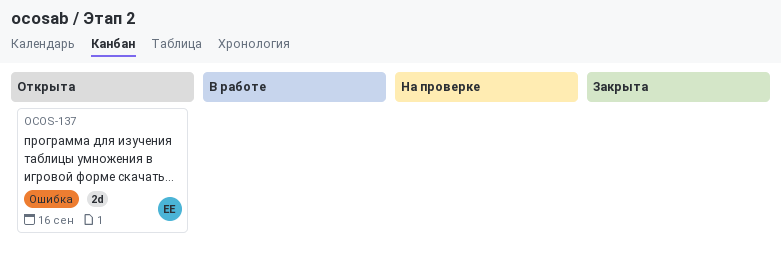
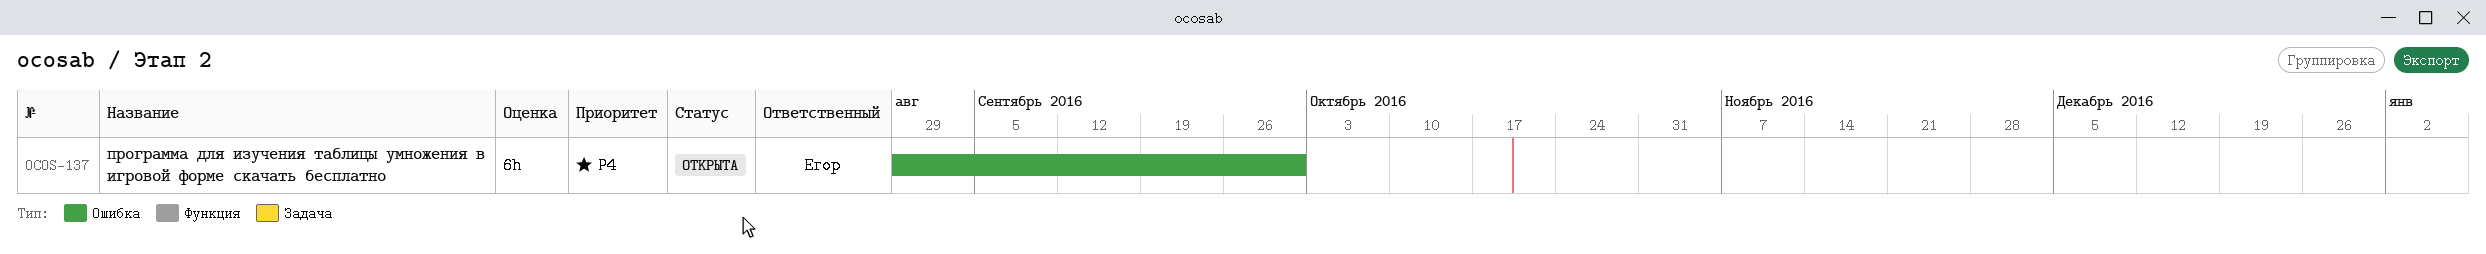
OCOS-137, estimate: 2d -> 6h
OCOS-137, due: Sep 16 -> Sep 30

